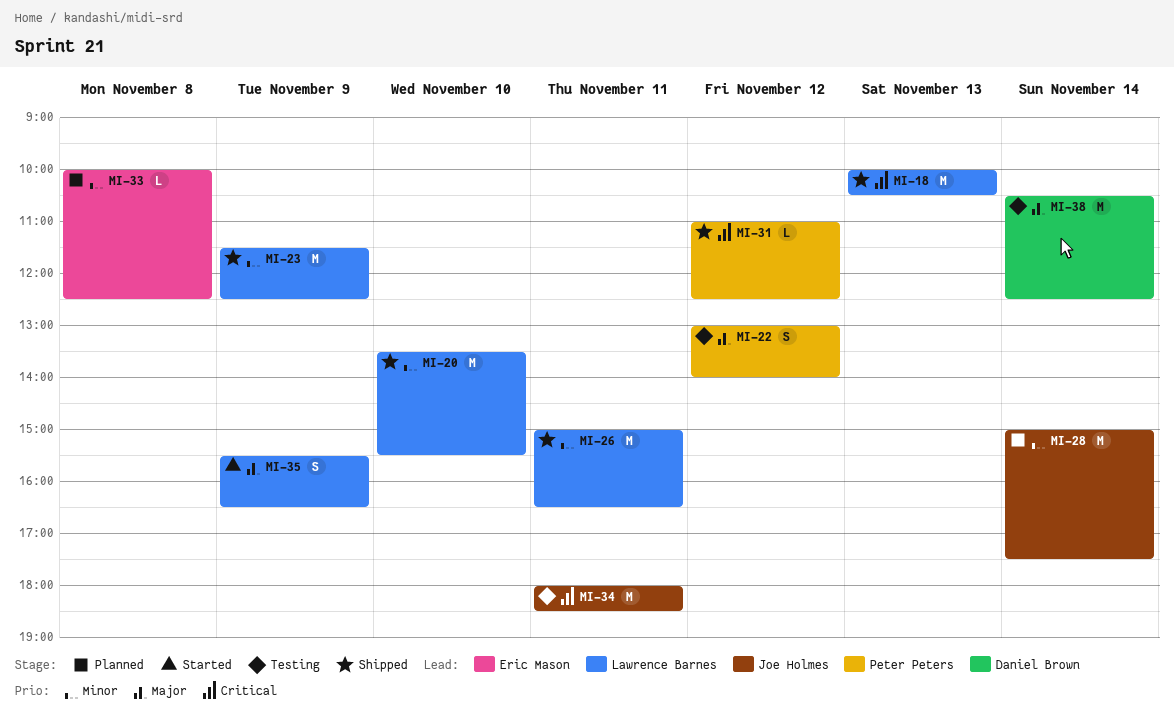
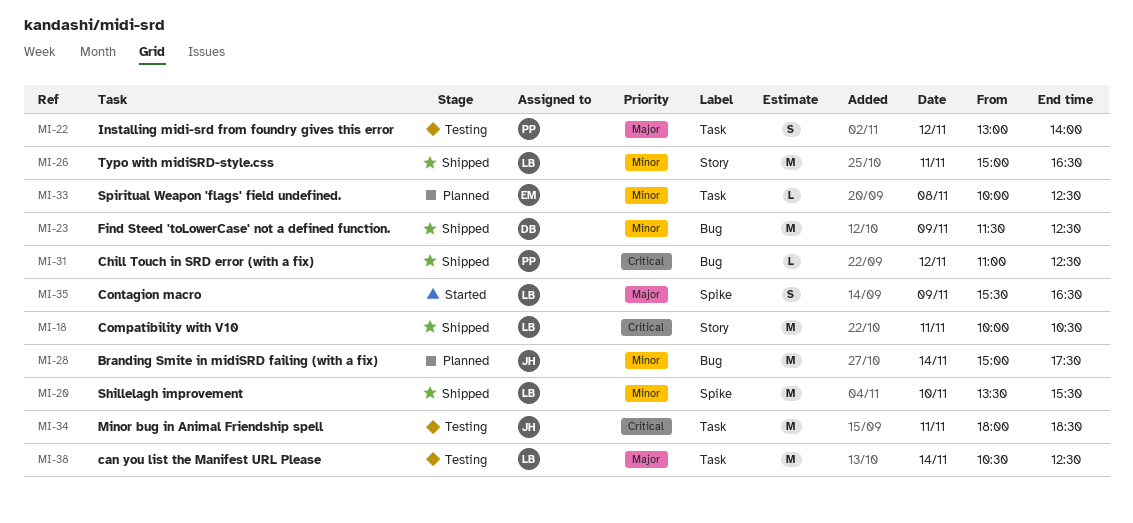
MI-18, day: Nov 13 -> Nov 11
MI-23, owner: Lawrence Barnes -> Daniel Brown
MI-38, owner: Daniel Brown -> Lawrence Barnes

